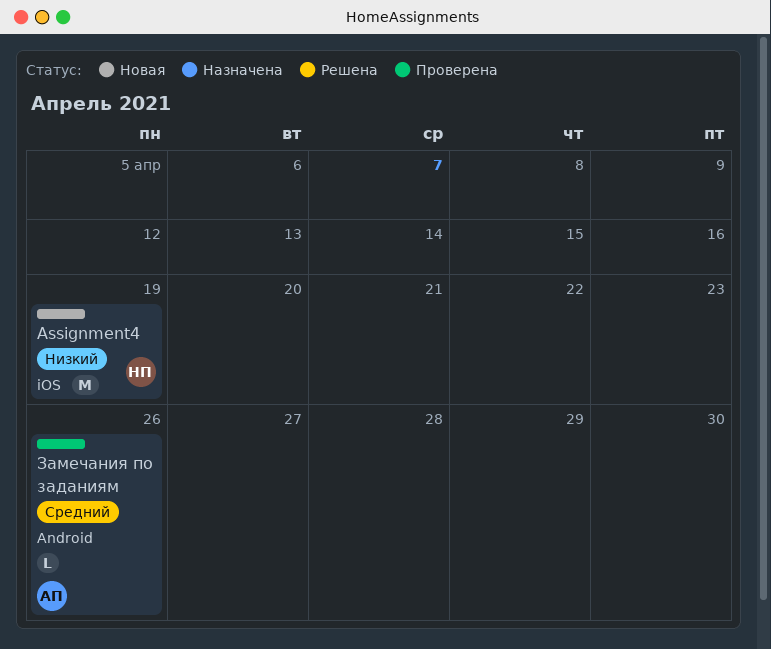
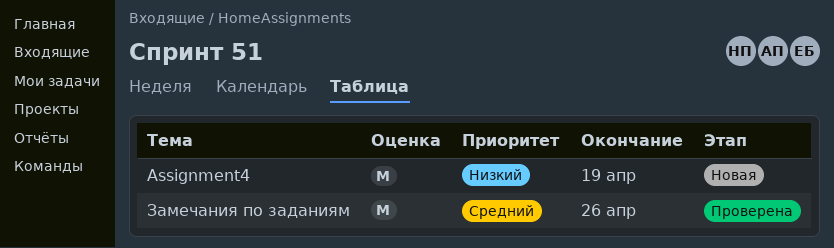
Замечания по заданиям, estimate: L -> M

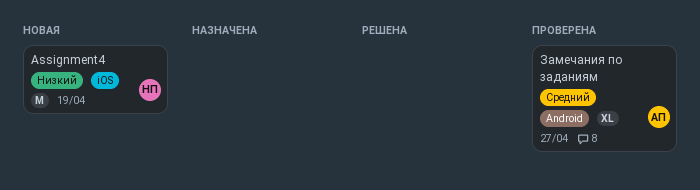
Замечания по заданиям, estimate: M -> XL
Замечания по заданиям, due: Apr 26 -> Apr 27

